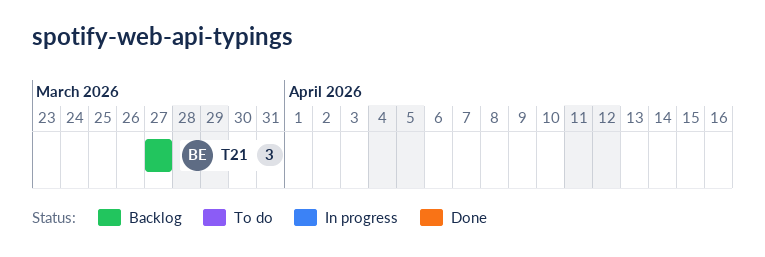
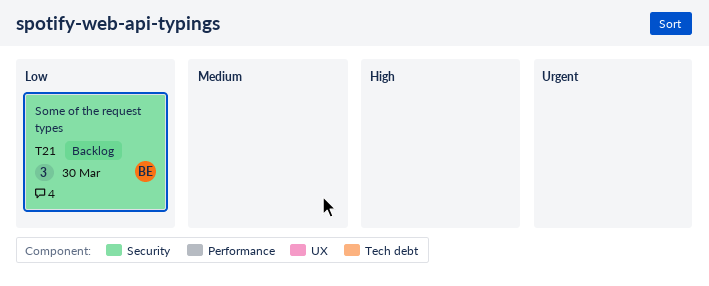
T21, due: Mar 27 -> Mar 30

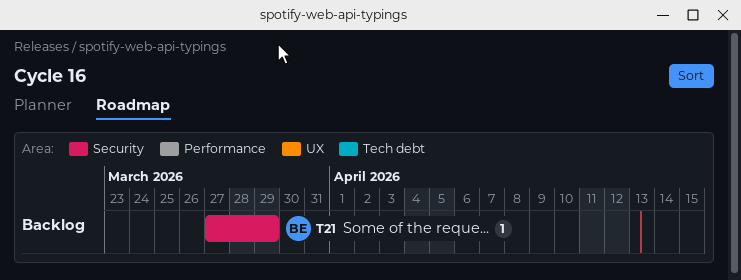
T21, estimate: 3 -> 1
T21, due: Mar 30 -> Mar 29

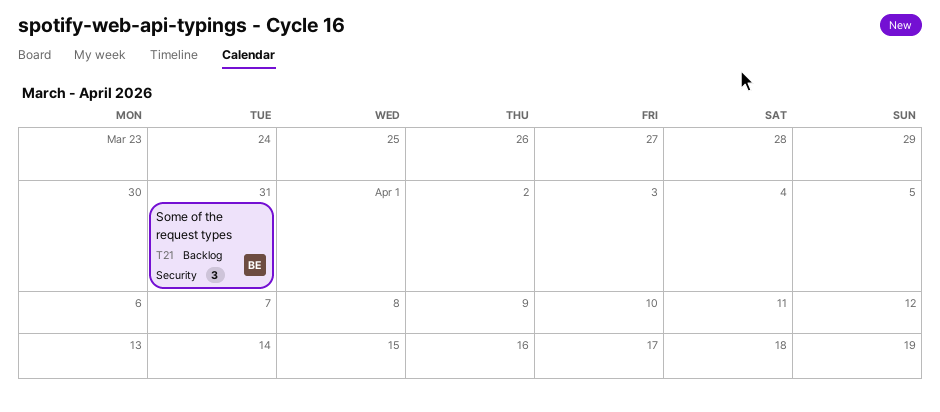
T21, estimate: 1 -> 3
T21, due: Mar 29 -> Mar 31

